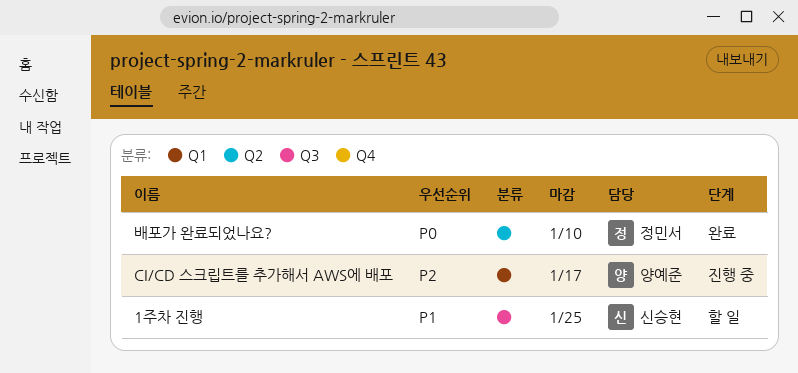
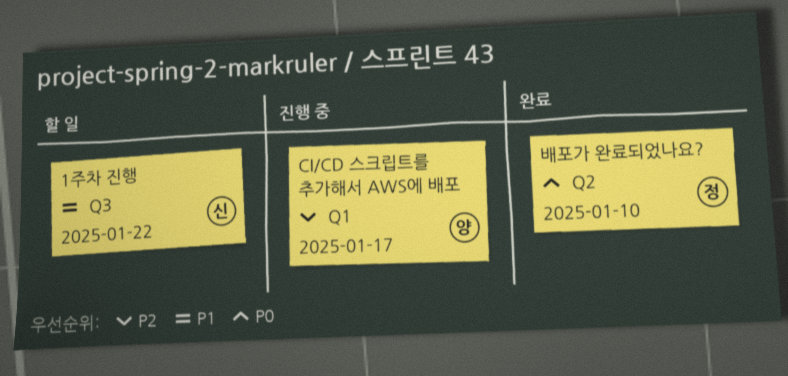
1주차 진행, due: Jan 25 -> Jan 22

